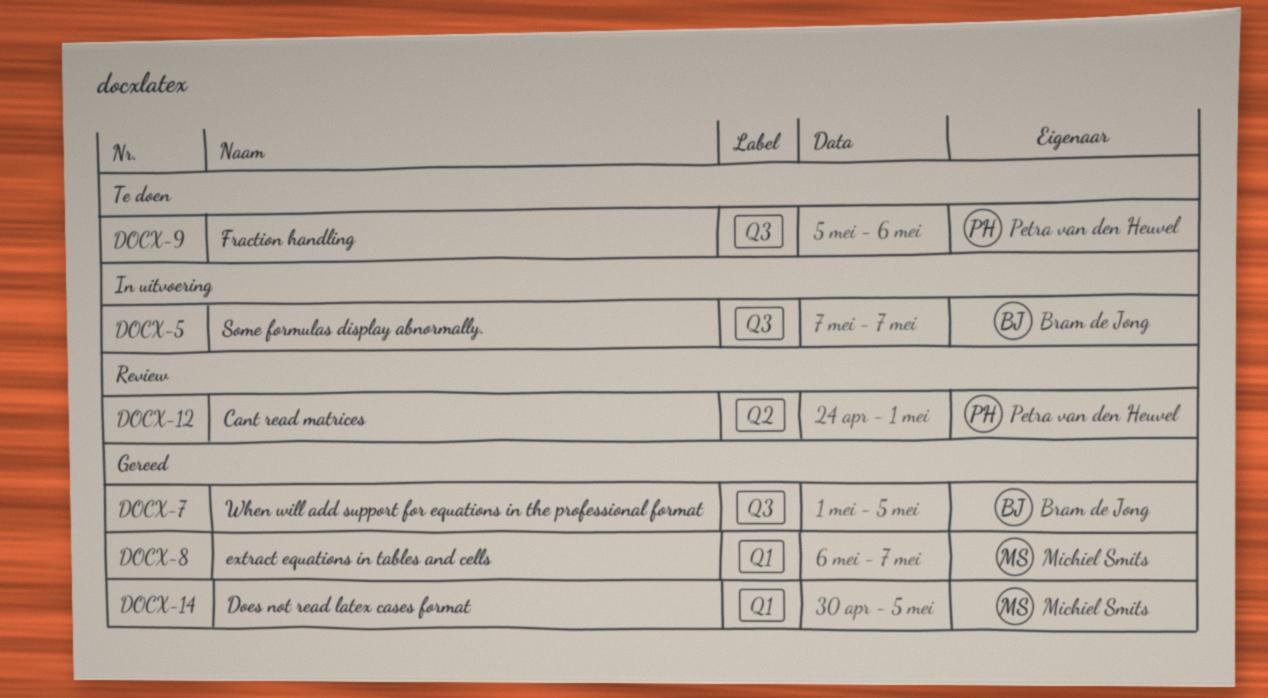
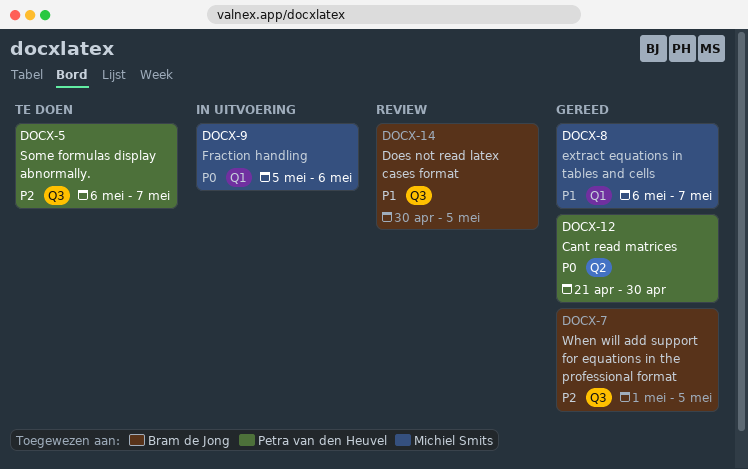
DOCX-5, status: In uitvoering -> Te doen
DOCX-5, owner: Bram de Jong -> Petra van den Heuvel
DOCX-5, start: May 7 -> May 6
DOCX-9, status: Te doen -> In uitvoering
DOCX-9, owner: Petra van den Heuvel -> Michiel Smits
DOCX-9, label: Q3 -> Q1
DOCX-12, status: Review -> Gereed
DOCX-12, start: Apr 24 -> Apr 21
DOCX-12, due: May 1 -> Apr 30
DOCX-14, status: Gereed -> Review
DOCX-14, owner: Michiel Smits -> Bram de Jong
DOCX-14, label: Q1 -> Q3

